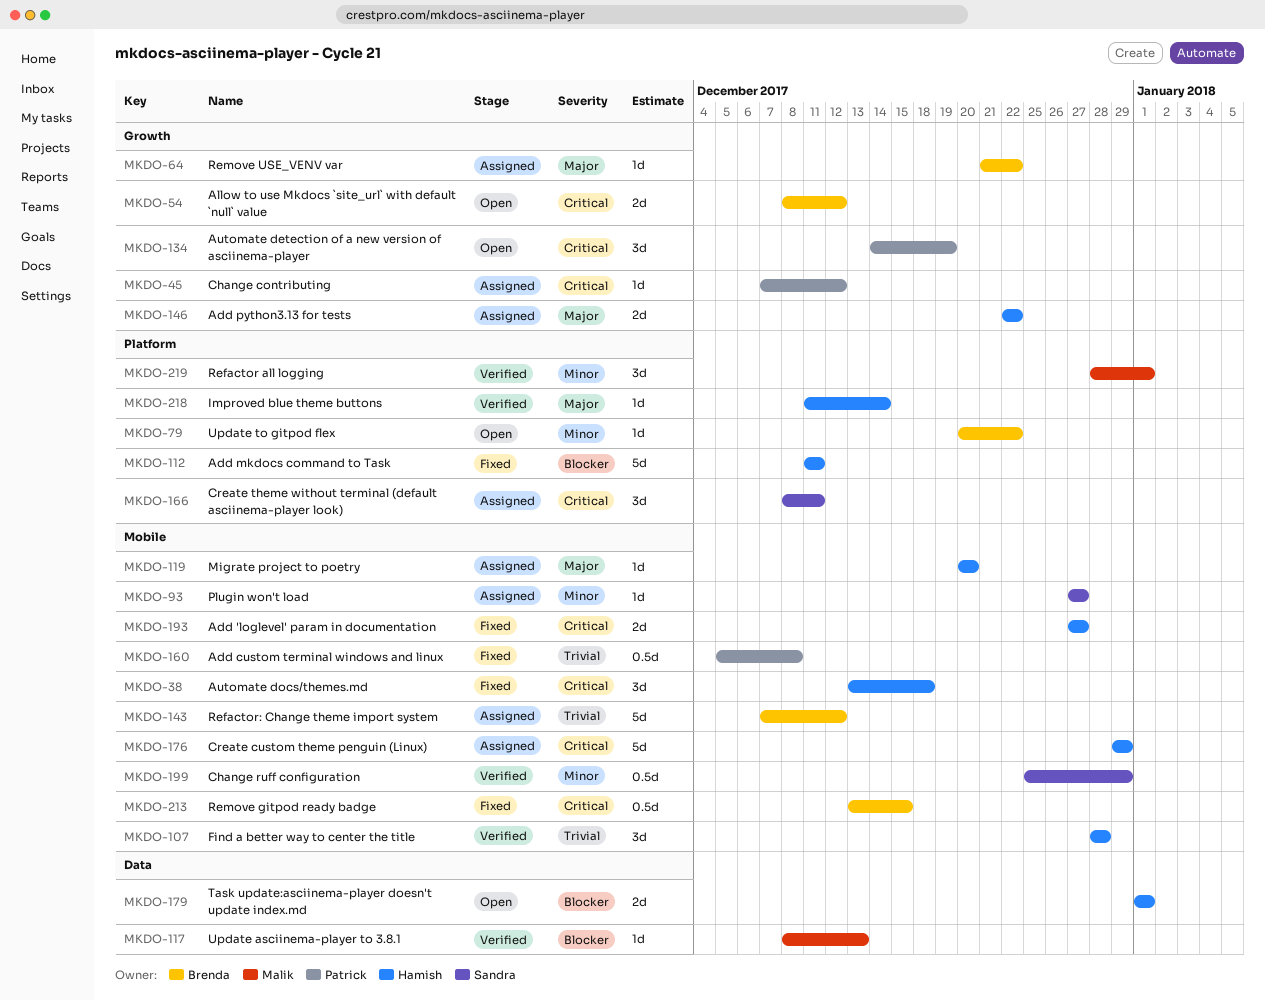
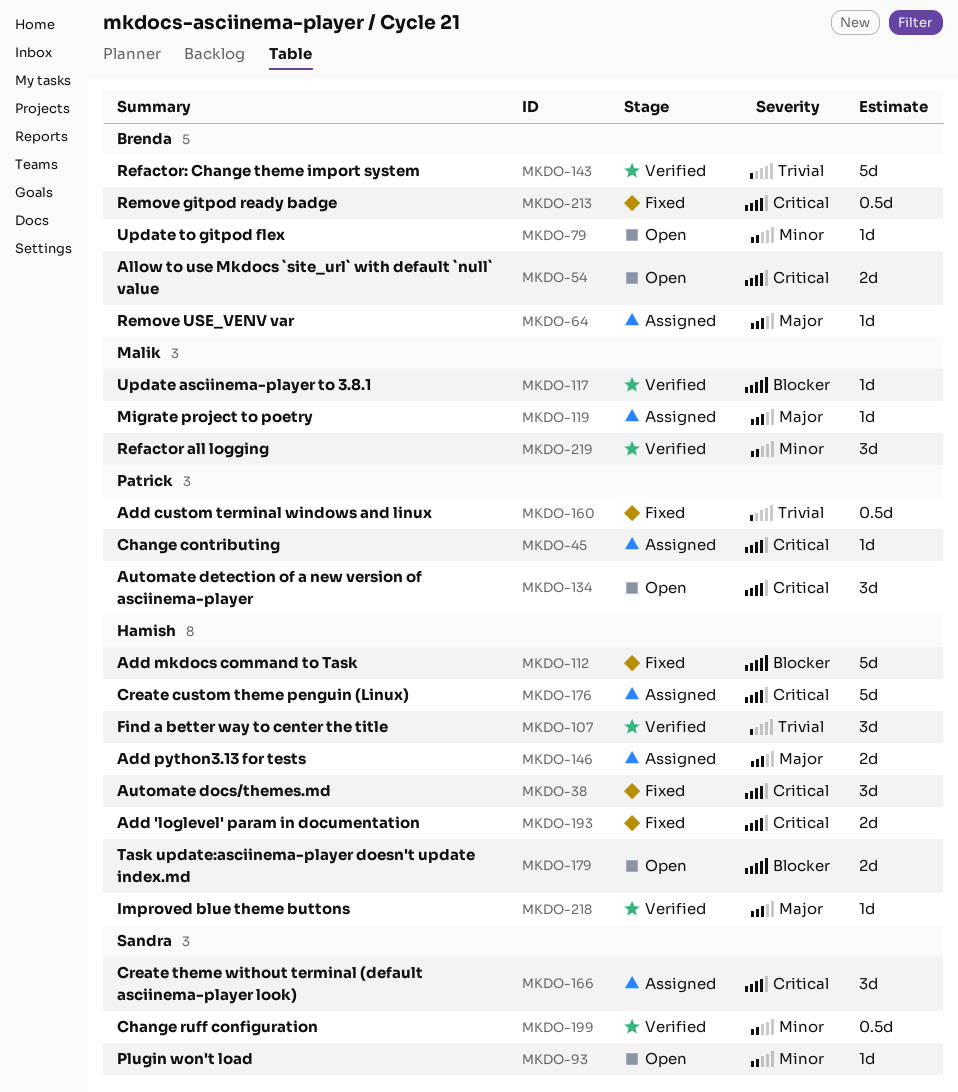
MKDO-93, status: Assigned -> Open
MKDO-119, owner: Hamish -> Malik
MKDO-143, status: Assigned -> Verified

